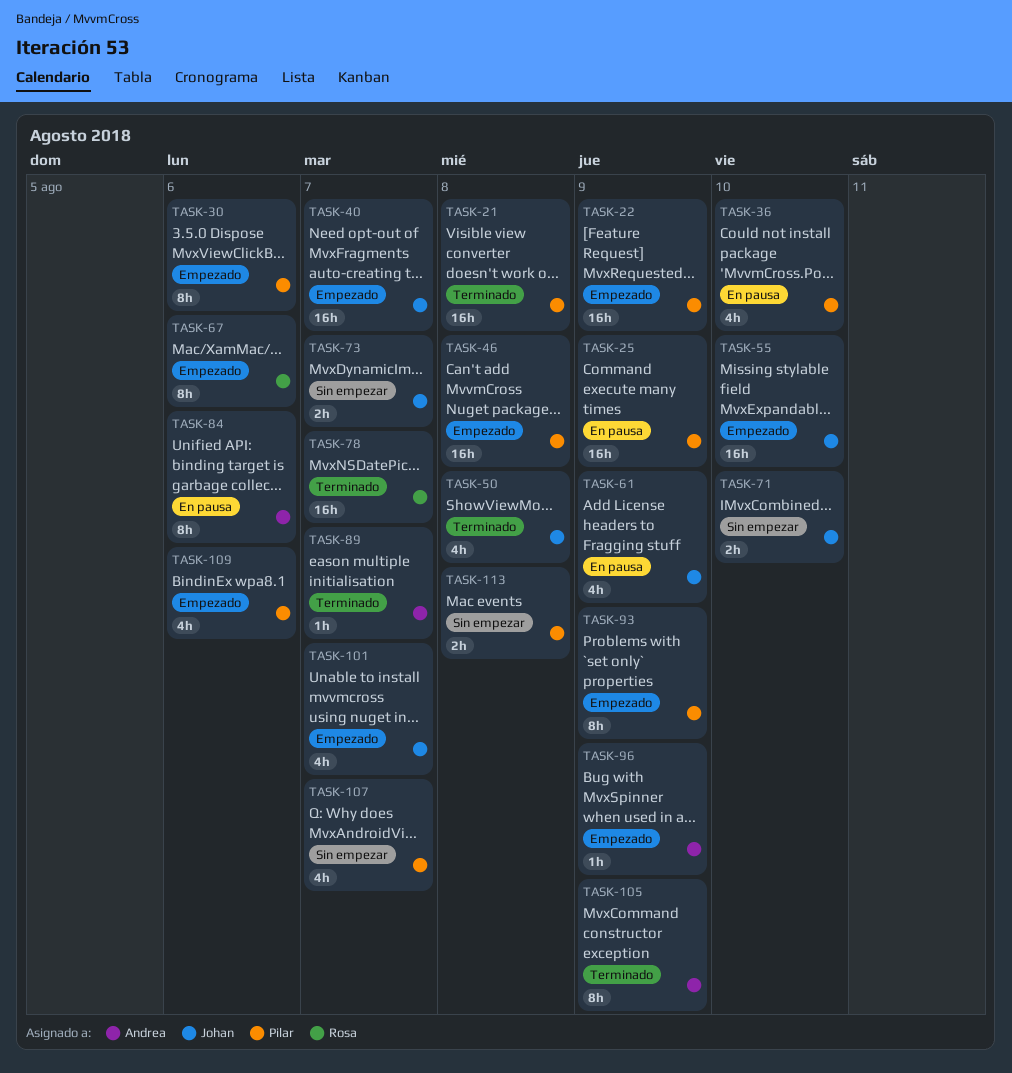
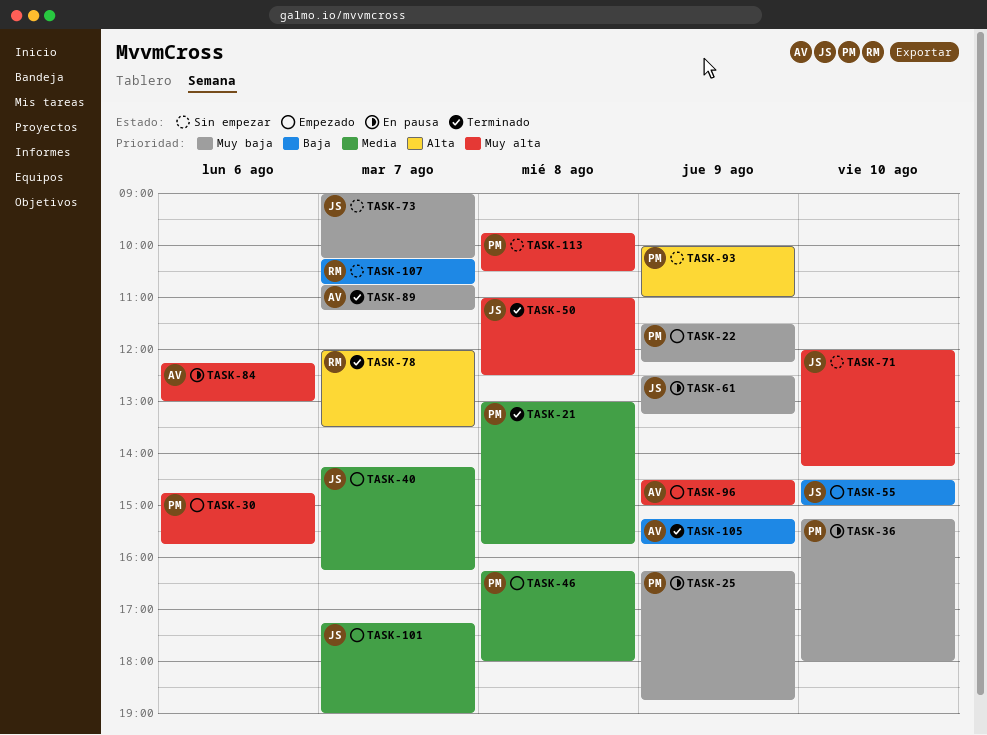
TASK-67: present -> none
TASK-93, status: Empezado -> Sin empezar
TASK-107, owner: Pilar -> Rosa
TASK-109: present -> none

